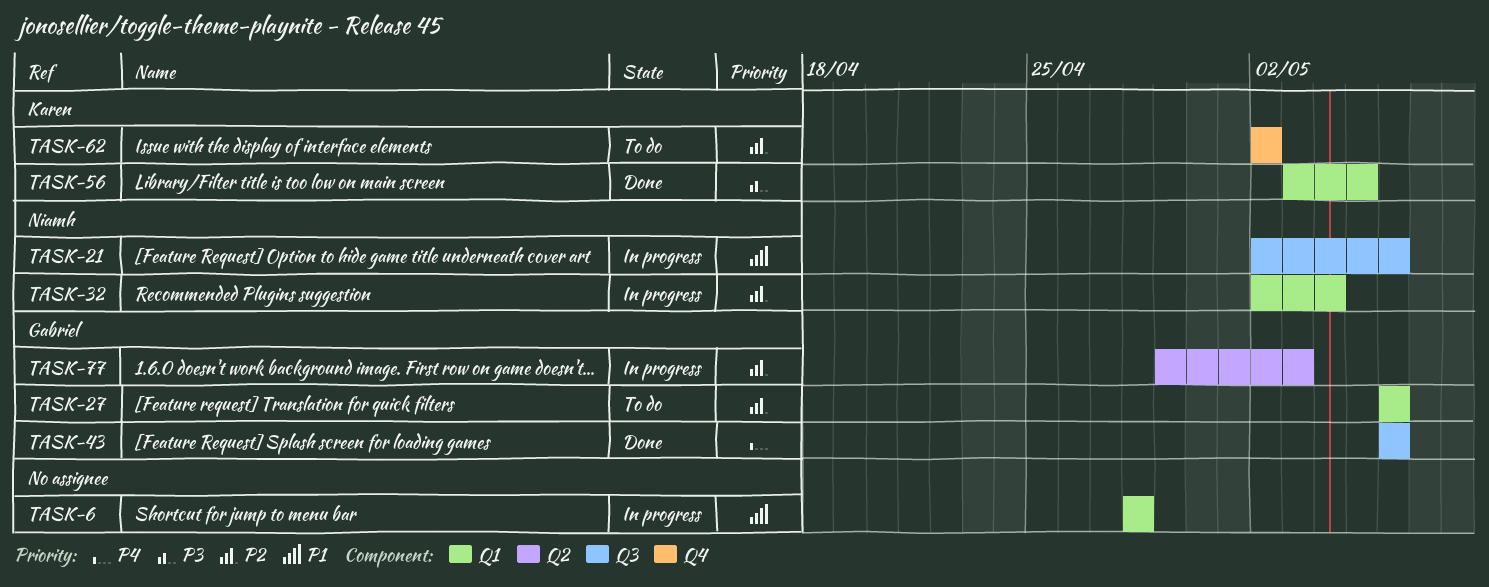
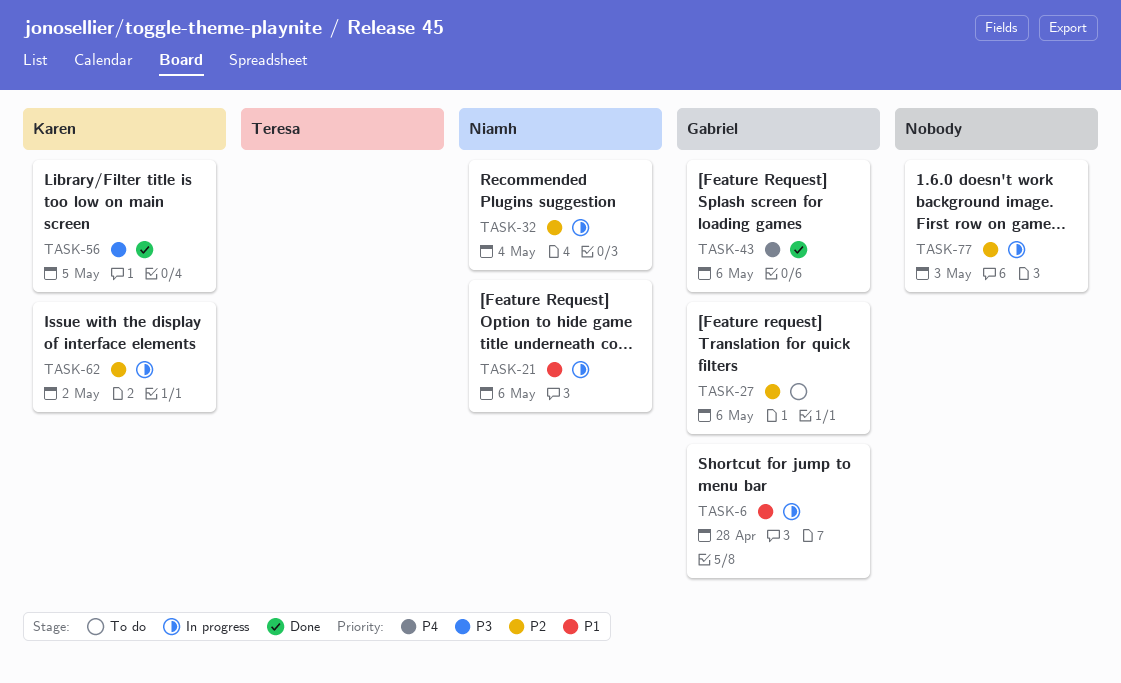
TASK-6, owner: none -> Gabriel
TASK-62, status: To do -> In progress
TASK-77, owner: Gabriel -> none

